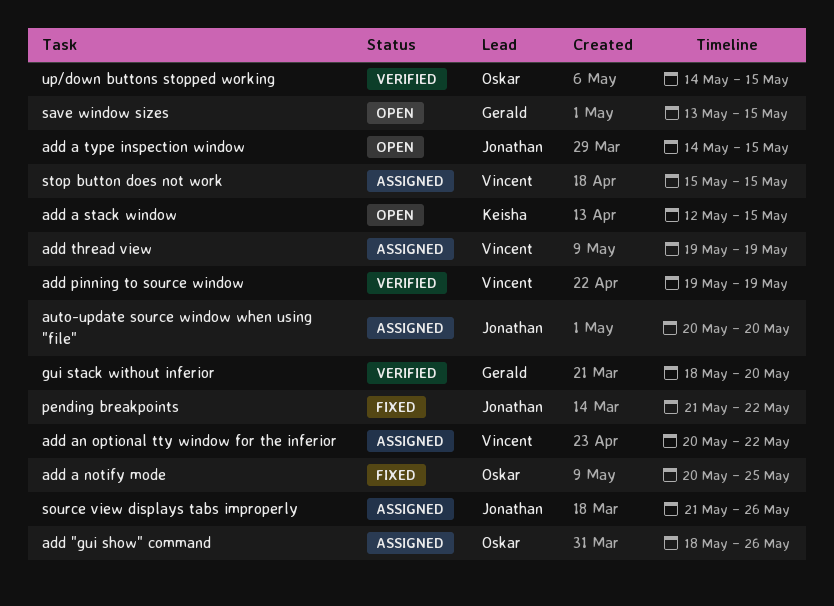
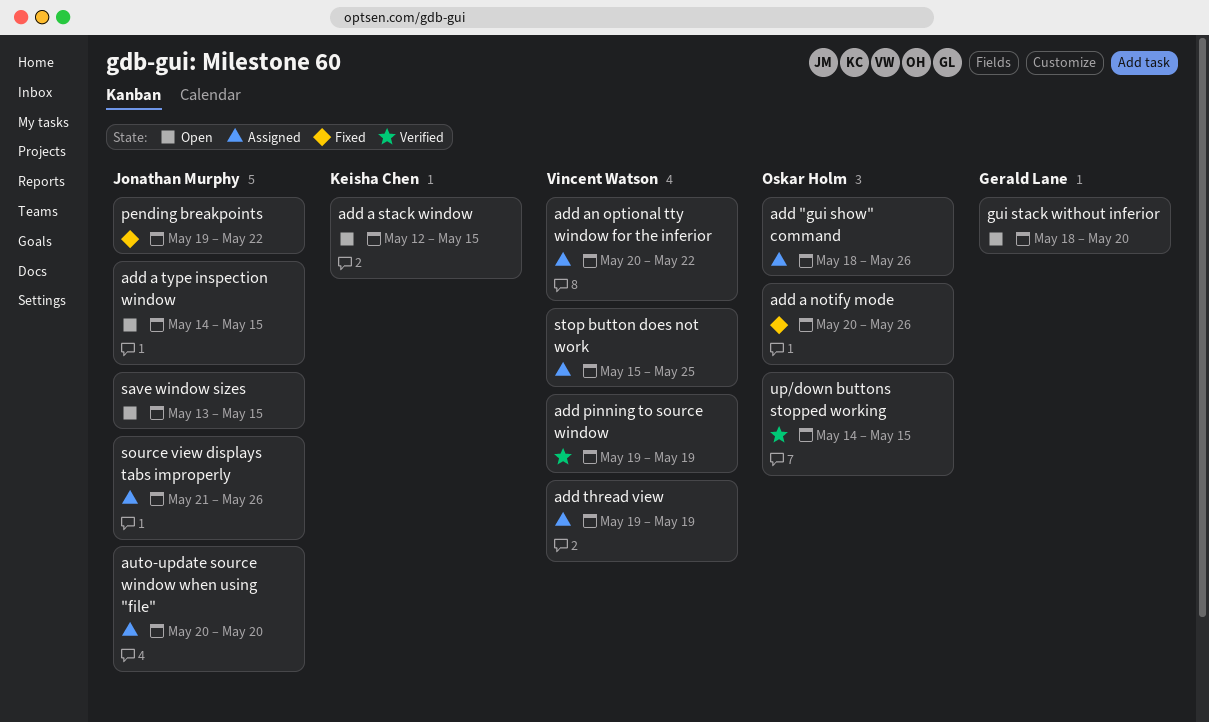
add a notify mode, due: May 25 -> May 26
gui stack without inferior, status: Verified -> Open
pending breakpoints, start: May 21 -> May 19
save window sizes, owner: Gerald Lane -> Jonathan Murphy
stop button does not work, due: May 15 -> May 25

